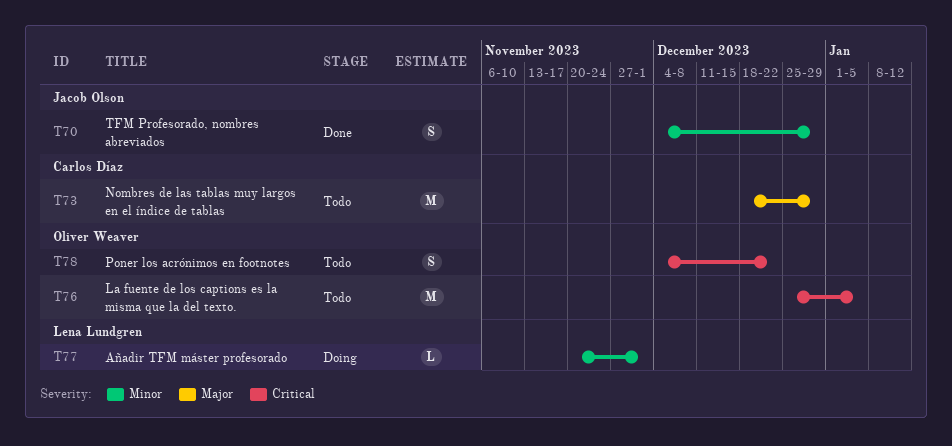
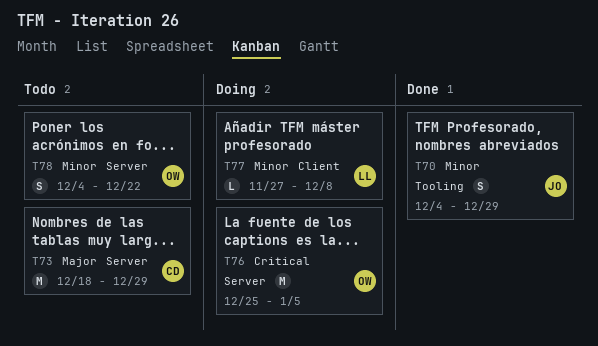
T76, status: Todo -> Doing
T77, start: Nov 20 -> Nov 27
T77, due: Dec 1 -> Dec 8
T78, priority: Critical -> Minor

